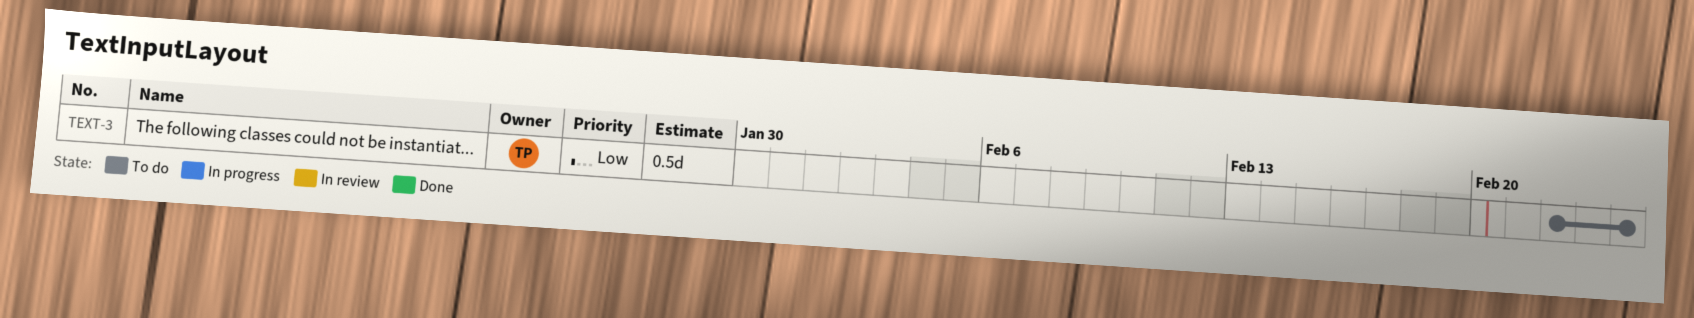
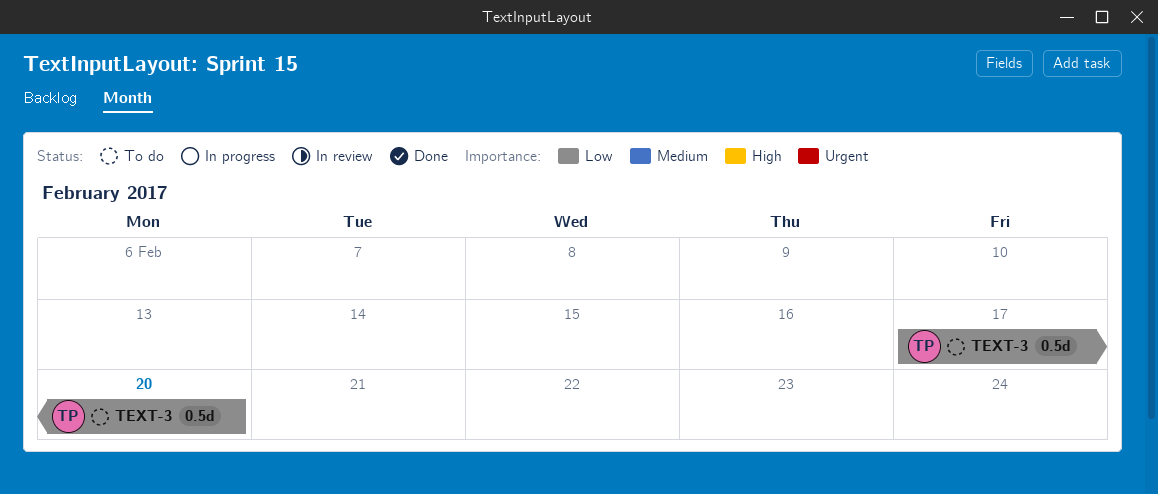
TEXT-3, start: Feb 22 -> Feb 17
TEXT-3, due: Feb 24 -> Feb 20

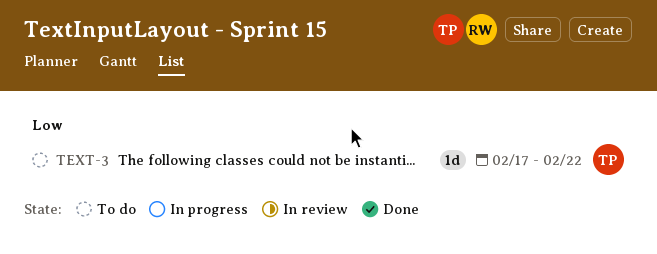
TEXT-3, estimate: 0.5d -> 1d
TEXT-3, due: Feb 20 -> Feb 22

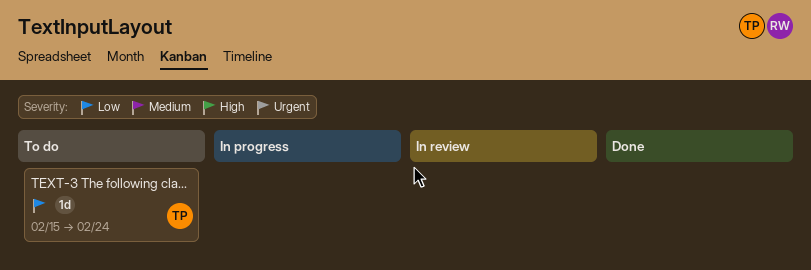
TEXT-3, start: Feb 17 -> Feb 15
TEXT-3, due: Feb 22 -> Feb 24

